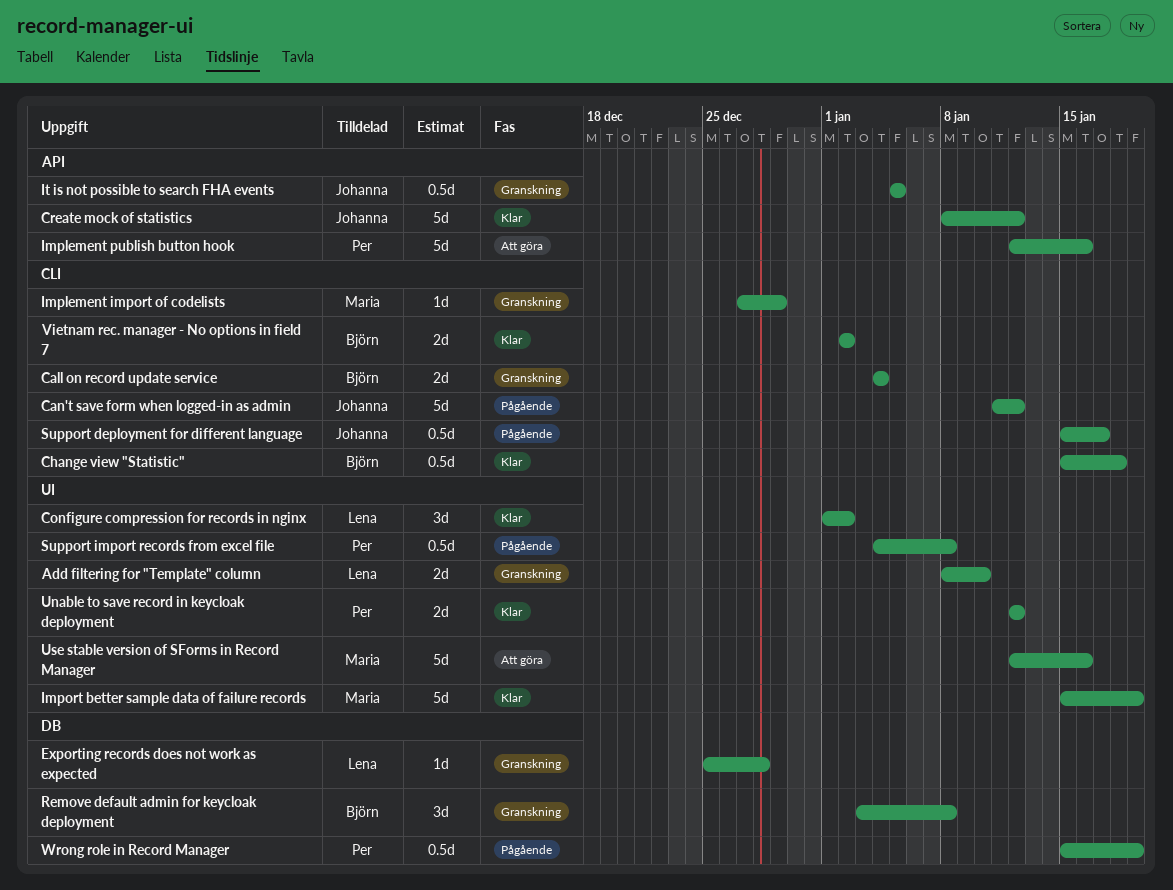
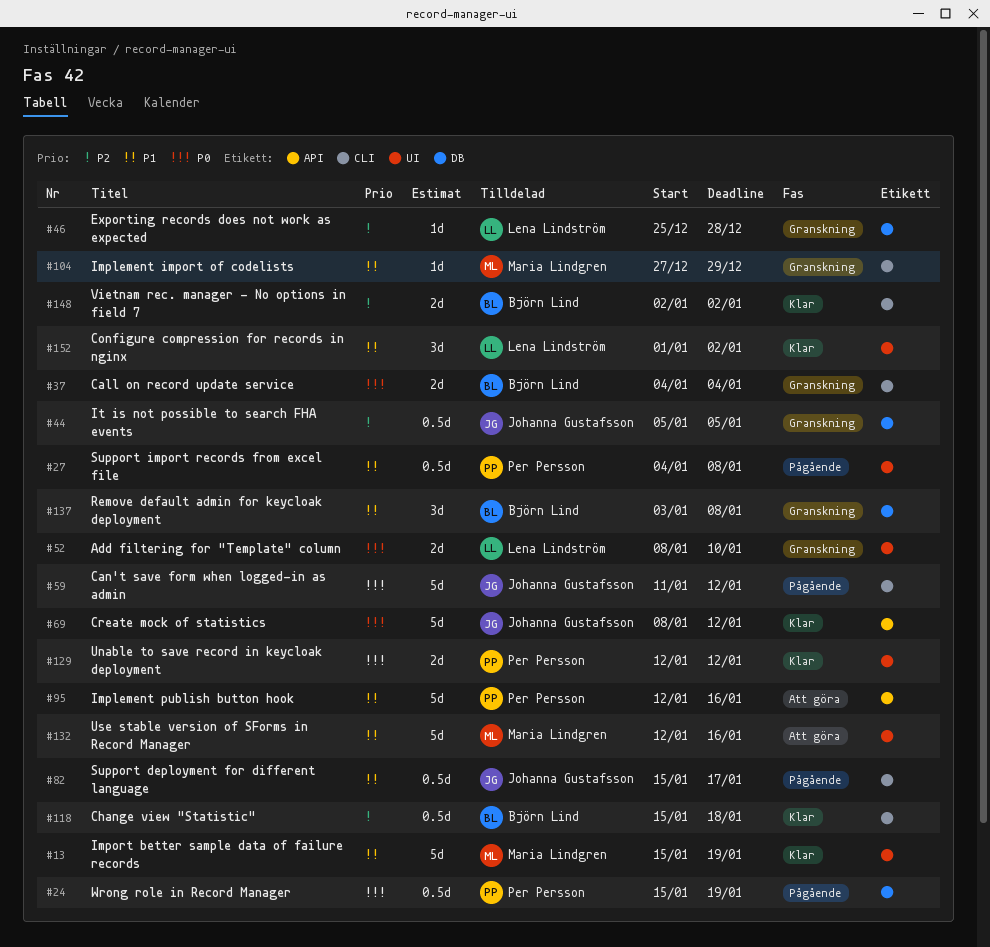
It is not possible to search FHA events, label: API -> DB

